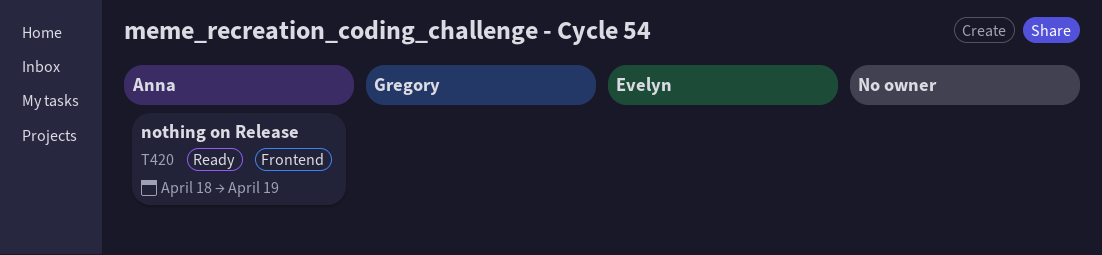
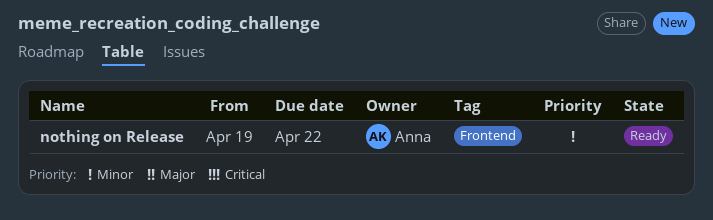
nothing on Release, start: Apr 18 -> Apr 19
nothing on Release, due: Apr 19 -> Apr 22

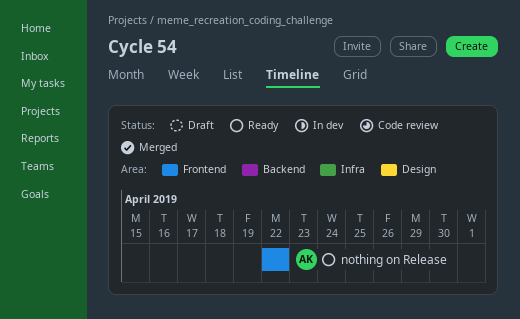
nothing on Release, start: Apr 19 -> Apr 22

